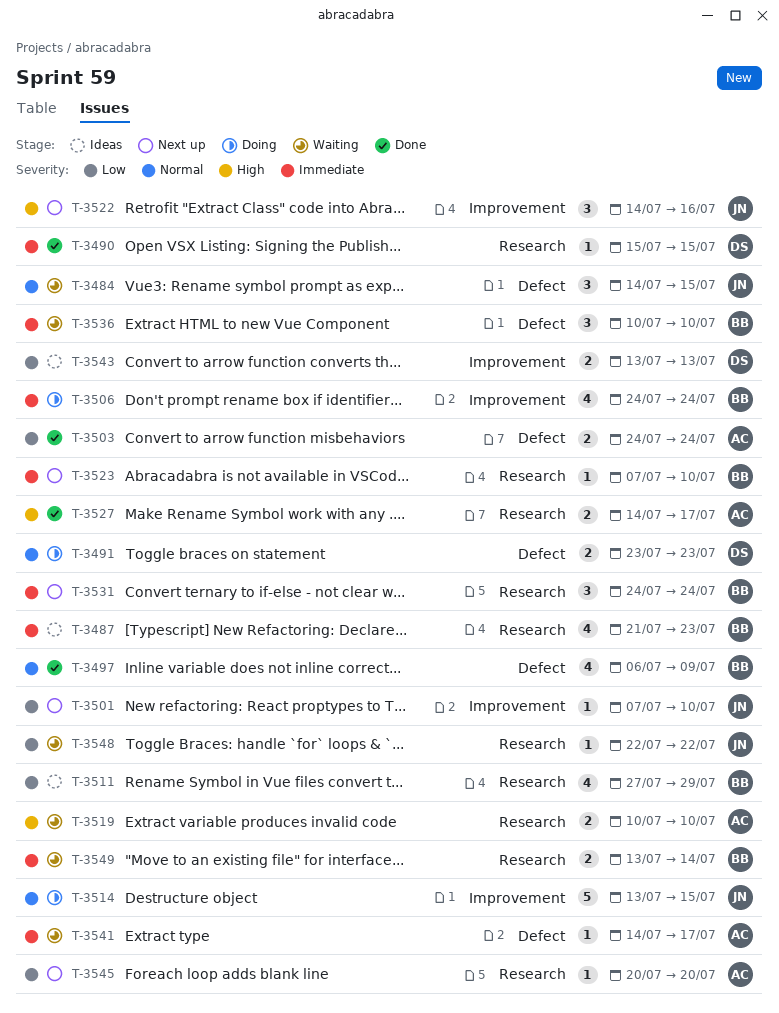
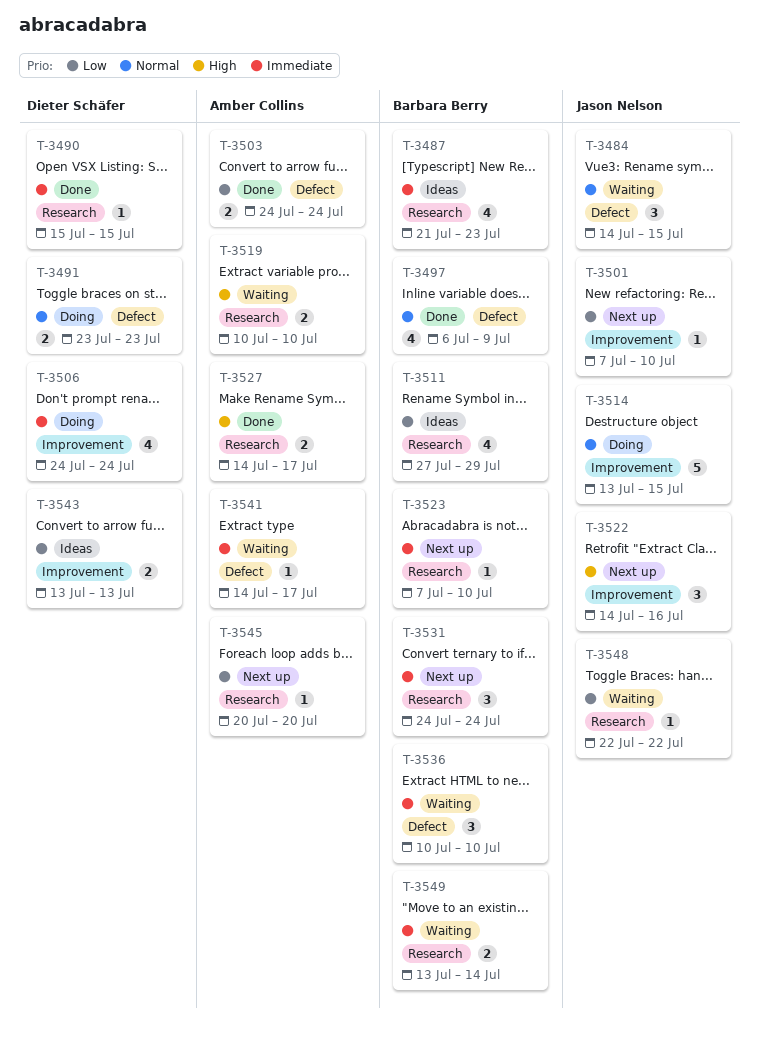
T-3506, owner: Barbara Berry -> Dieter Schäfer

